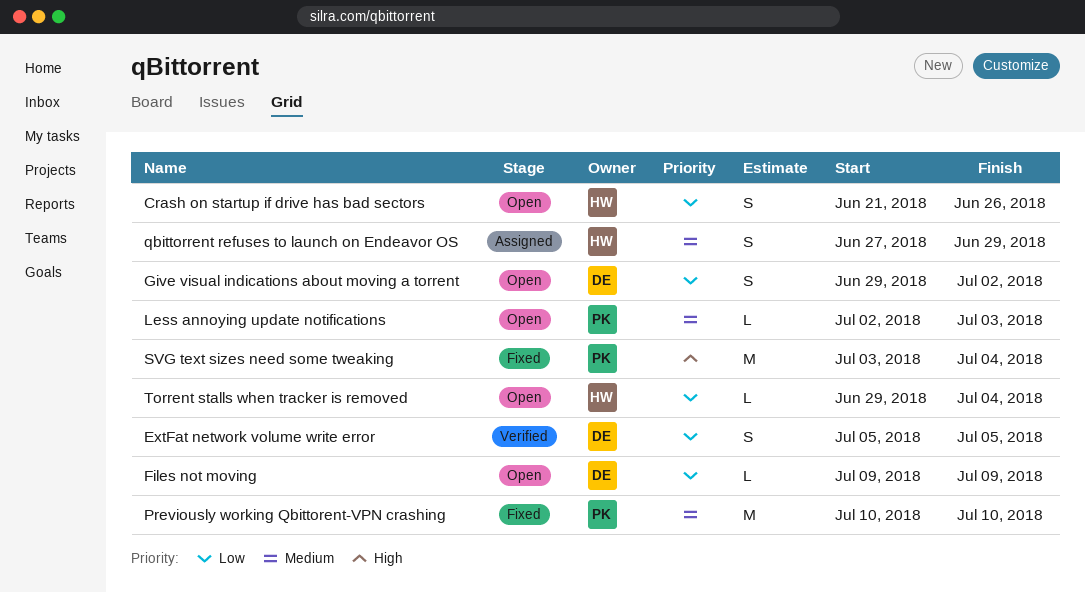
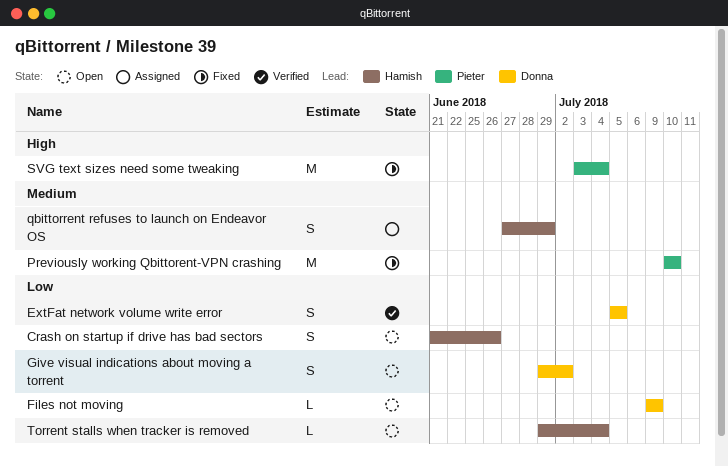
Less annoying update notifications: present -> none

